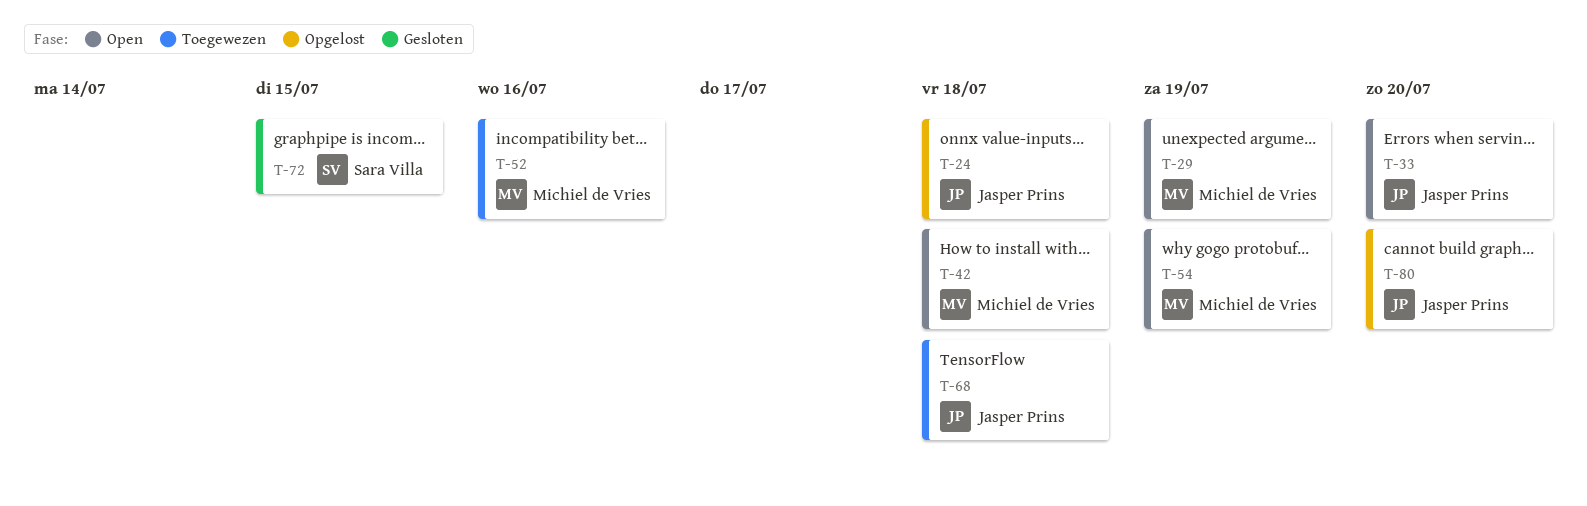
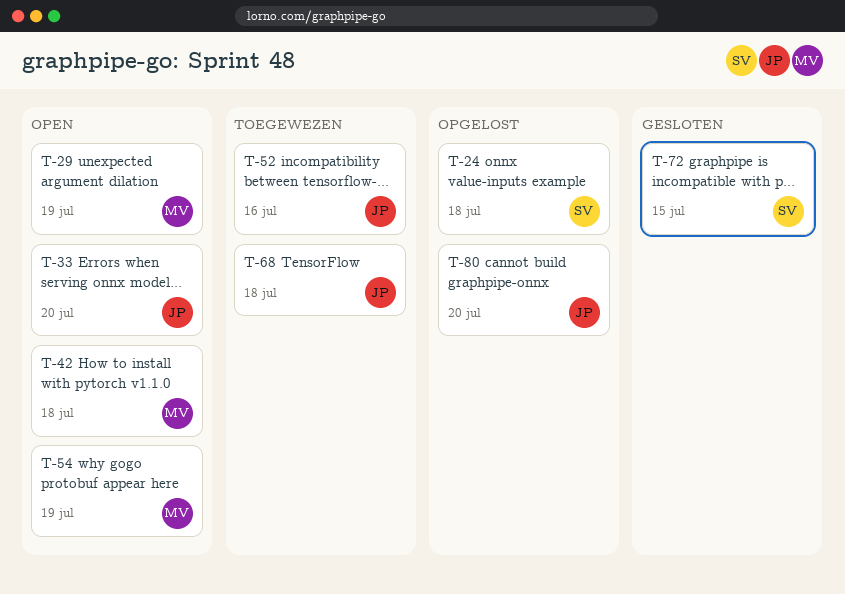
T-24, owner: Jasper Prins -> Sara Villa
T-52, owner: Michiel de Vries -> Jasper Prins

